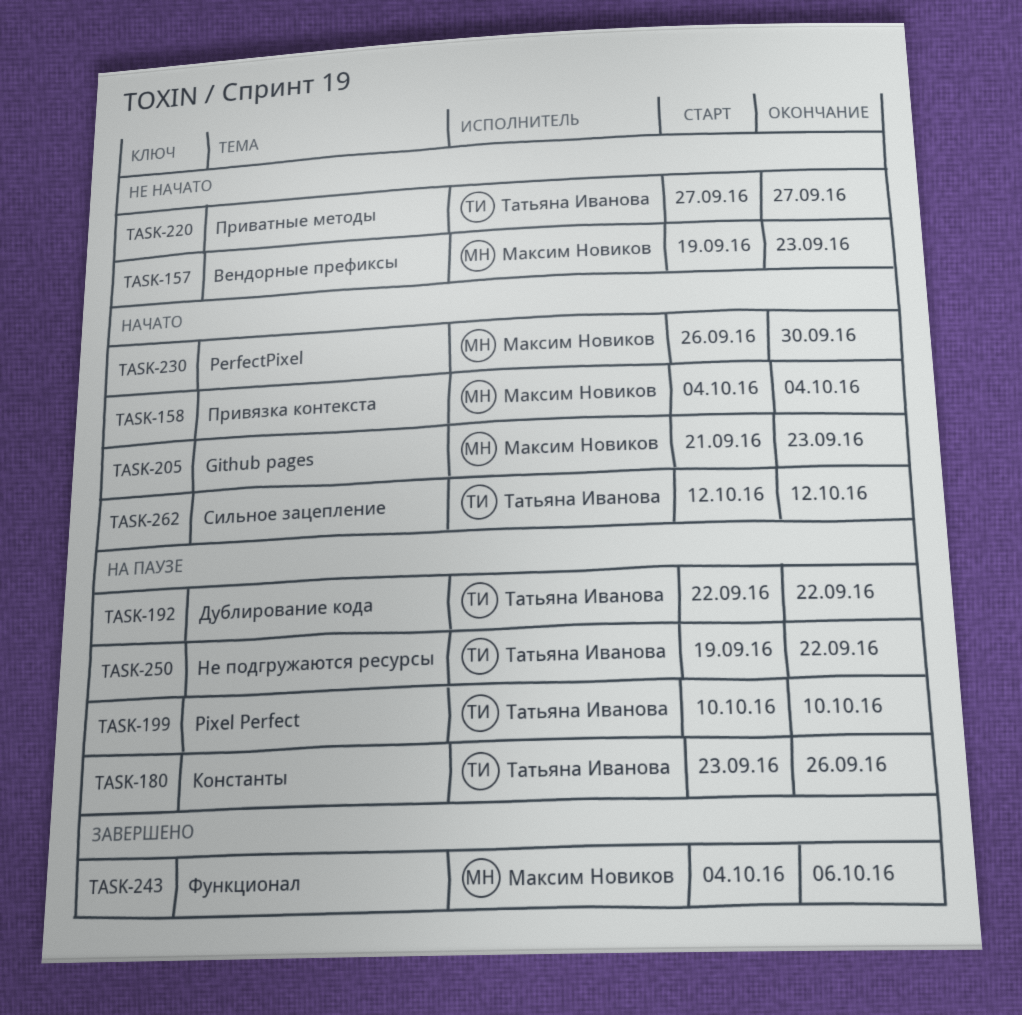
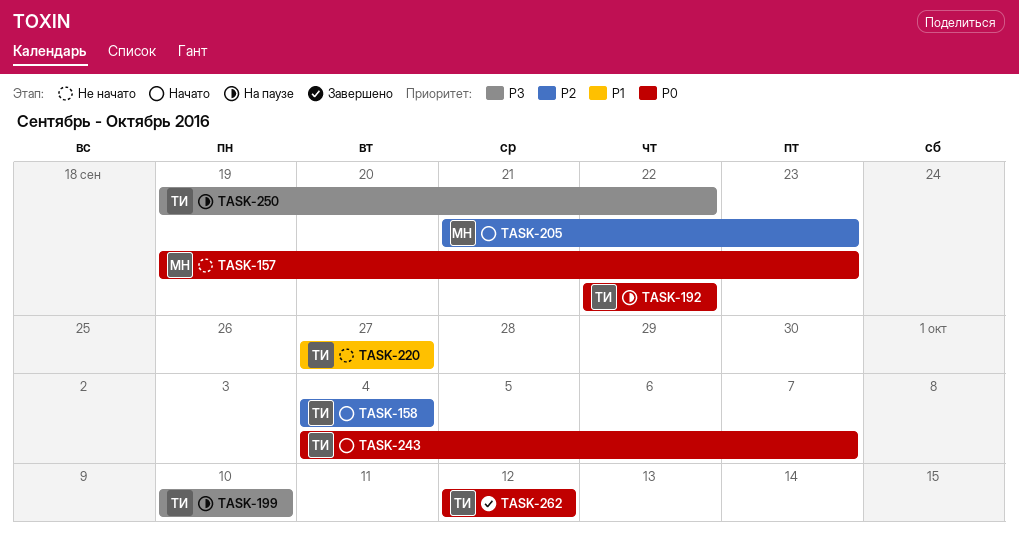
TASK-158, owner: Максим Новиков -> Татьяна Иванова
TASK-180: present -> none
TASK-230: present -> none
TASK-243, status: Завершено -> Начато
TASK-243, owner: Максим Новиков -> Татьяна Иванова
TASK-243, due: Oct 6 -> Oct 7
TASK-262, status: Начато -> Завершено

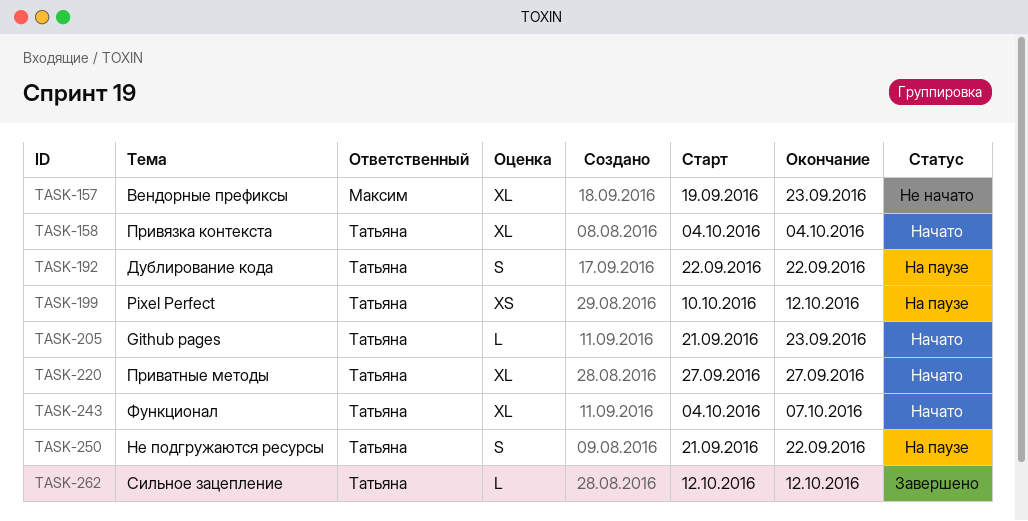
TASK-199, due: Oct 10 -> Oct 12
TASK-205, owner: Максим -> Татьяна
TASK-220, status: Не начато -> Начато
TASK-250, start: Sep 19 -> Sep 21

